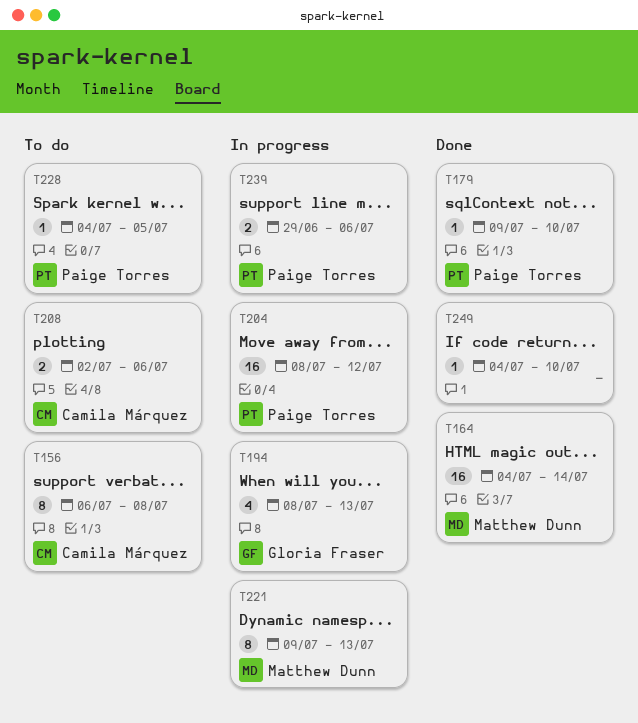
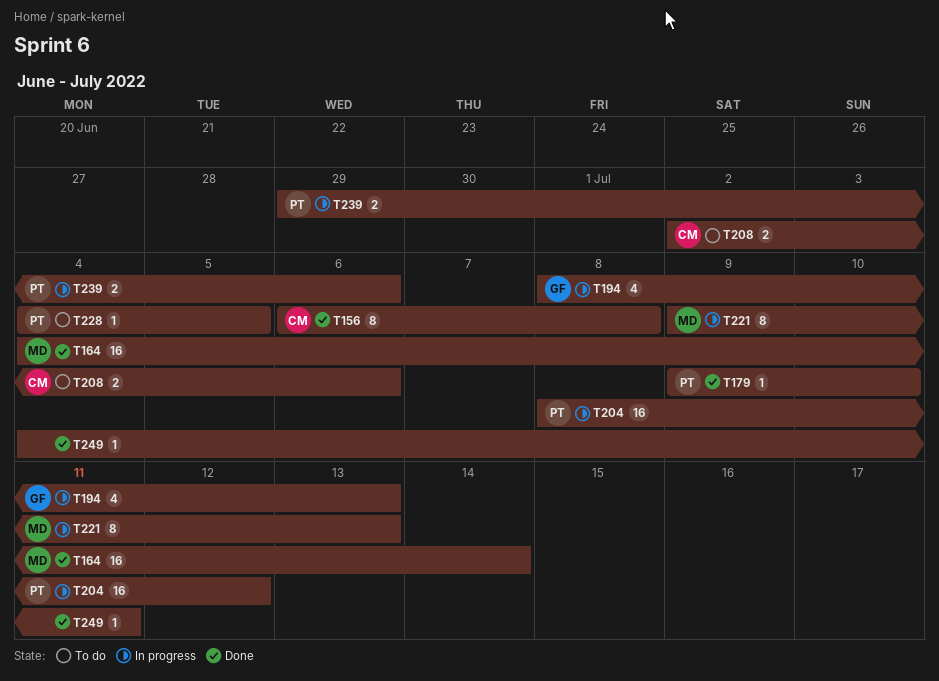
T156, status: To do -> Done
T249, due: Jul 10 -> Jul 11

